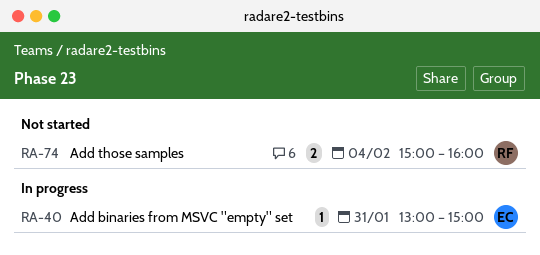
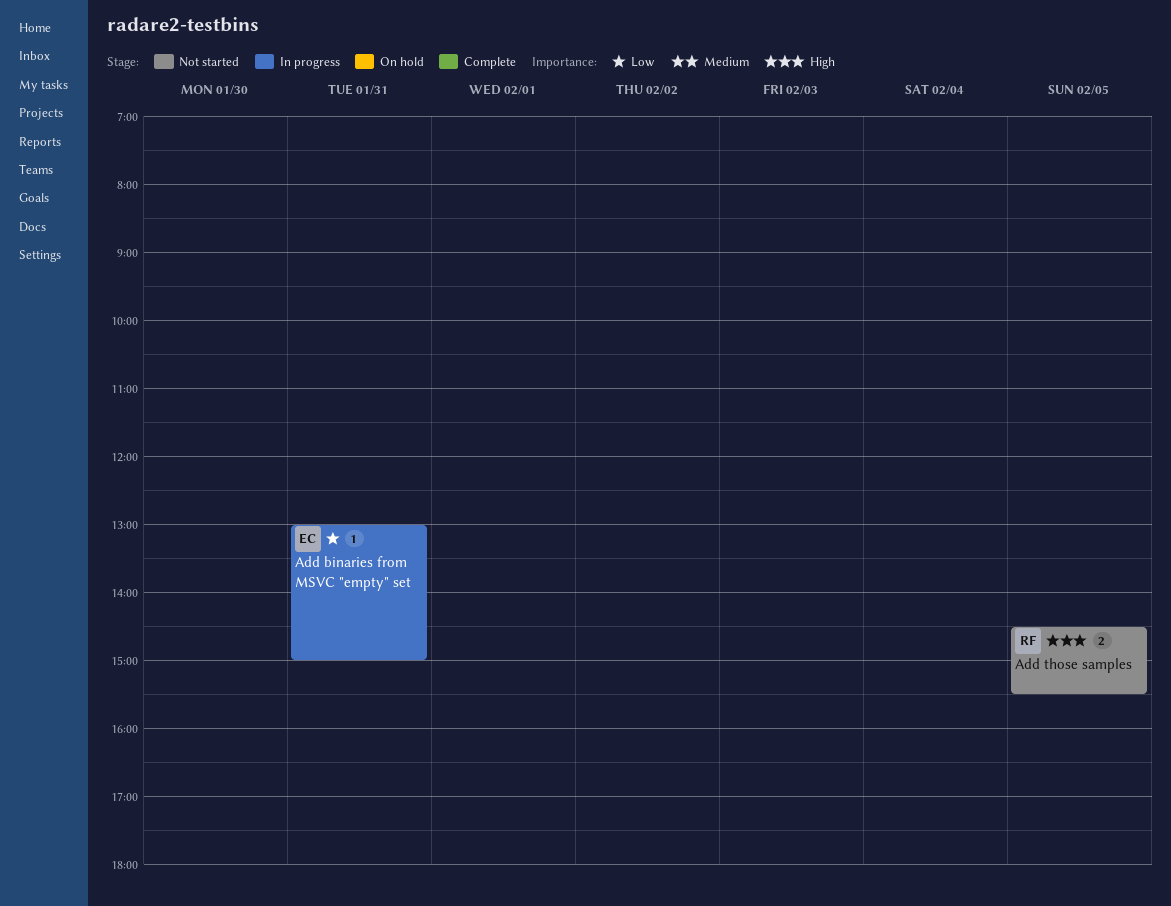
Add those samples, day: Feb 4 -> Feb 5
Add those samples, begins: 15:00 -> 14:30
Add those samples, ends: 16:00 -> 15:30

